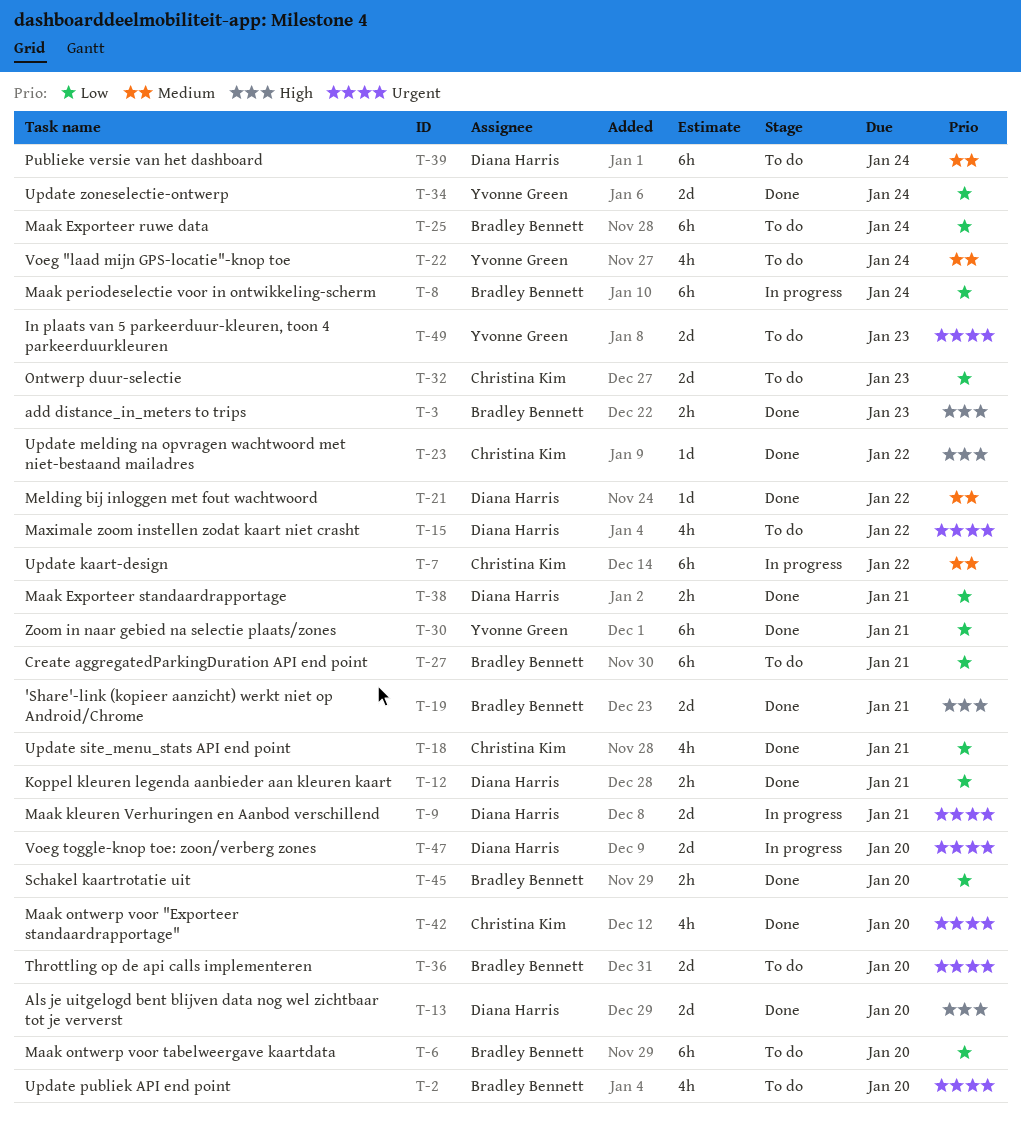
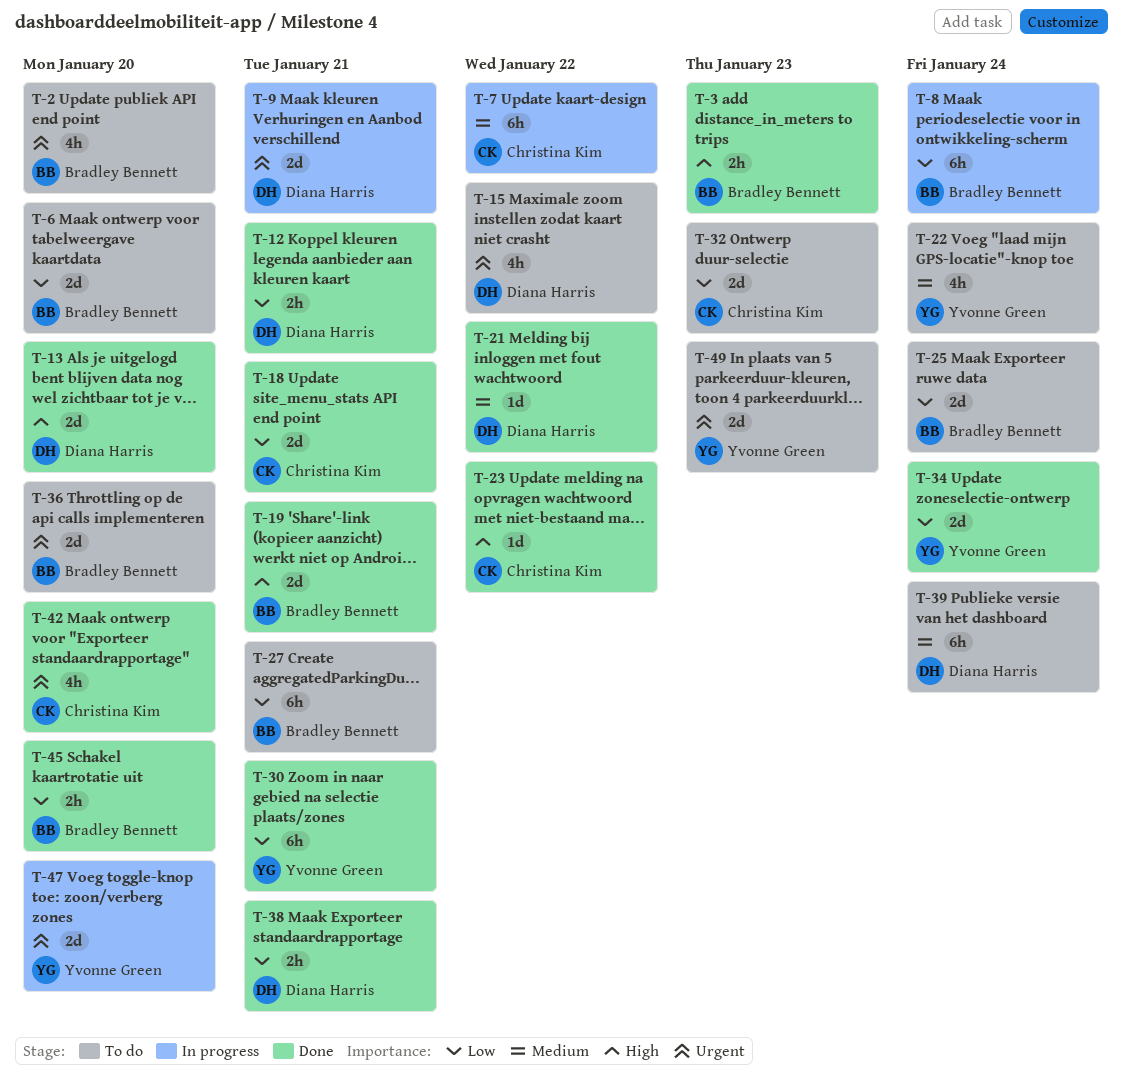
T-6, estimate: 6h -> 2d
T-18, estimate: 4h -> 2d
T-25, estimate: 6h -> 2d
T-47, owner: Diana Harris -> Yvonne Green

